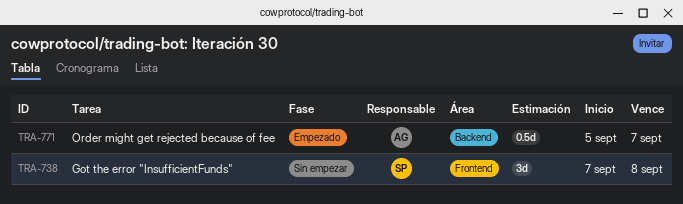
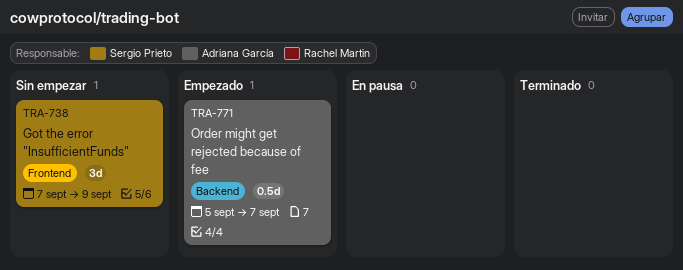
TRA-738, due: Sep 8 -> Sep 9

